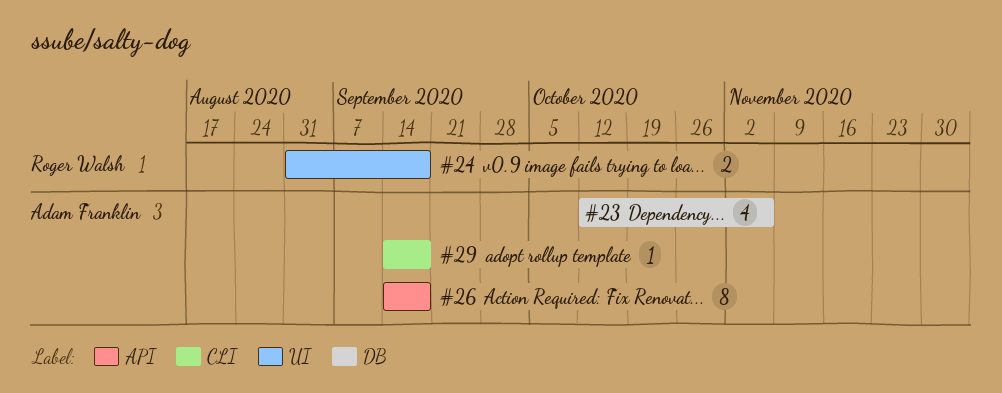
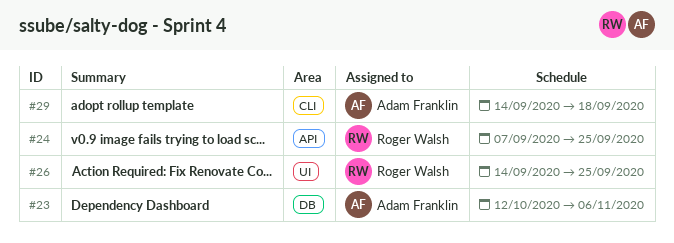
#24, label: UI -> API
#24, start: Aug 31 -> Sep 7
#24, due: Sep 18 -> Sep 25
#26, owner: Adam Franklin -> Roger Walsh
#26, label: API -> UI
#26, due: Sep 18 -> Sep 25

